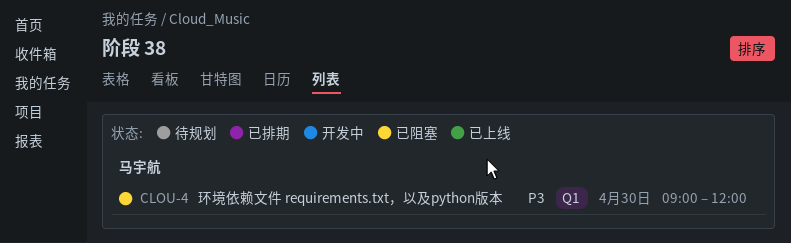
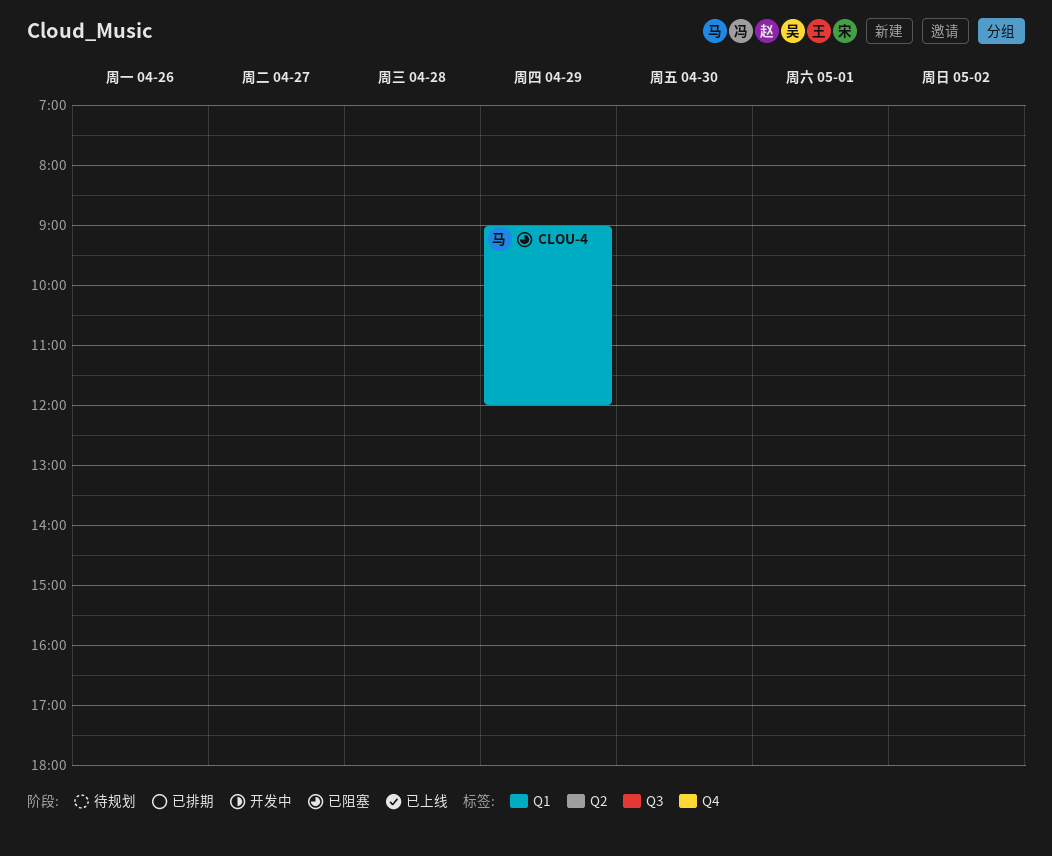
CLOU-4, day: Apr 30 -> Apr 29

